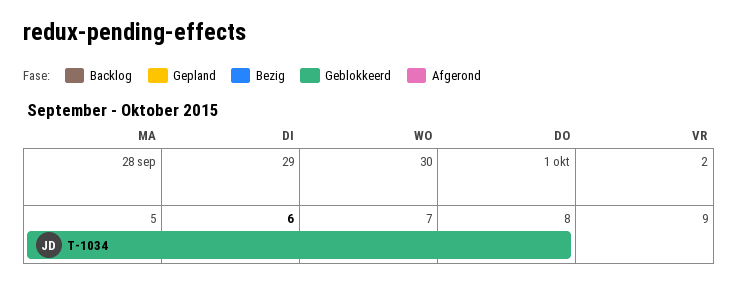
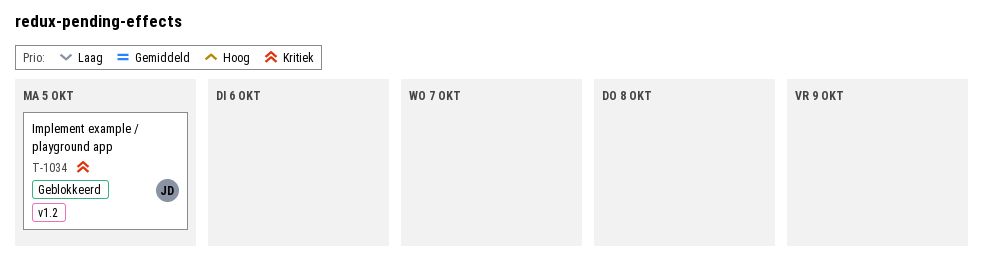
T-1034, due: Oct 8 -> Oct 5

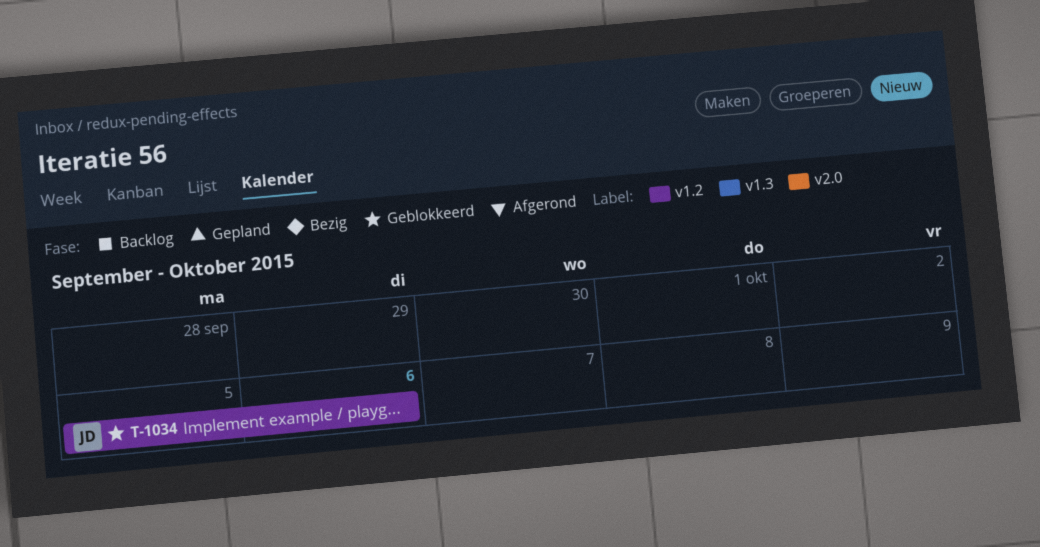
T-1034, due: Oct 5 -> Oct 6

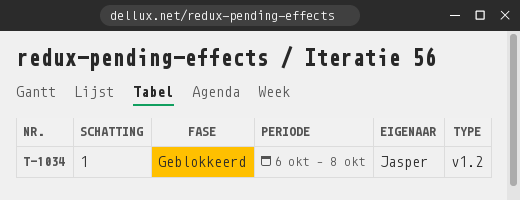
T-1034, start: Oct 5 -> Oct 6
T-1034, due: Oct 6 -> Oct 8

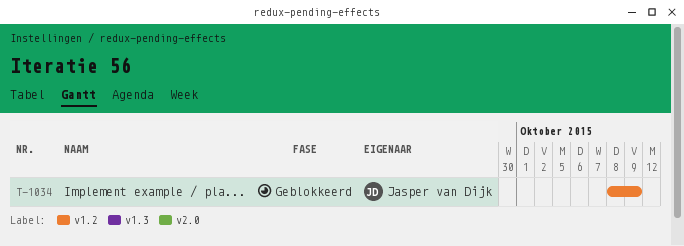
T-1034, start: Oct 6 -> Oct 8
T-1034, due: Oct 8 -> Oct 9

